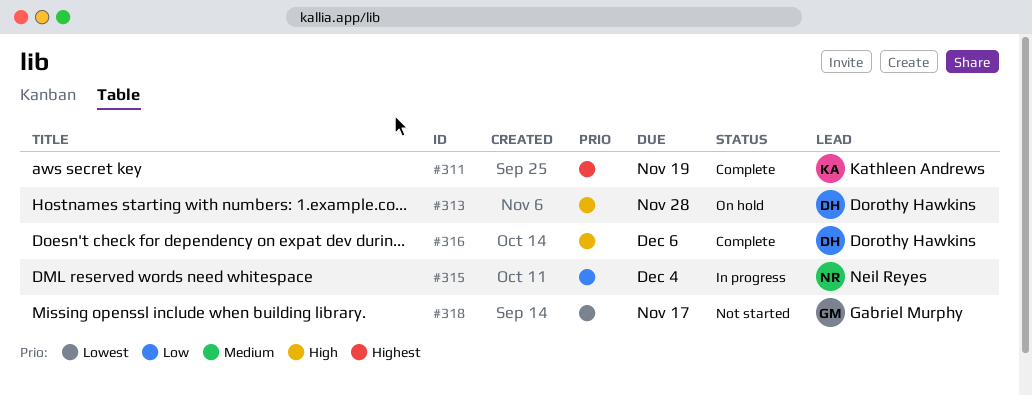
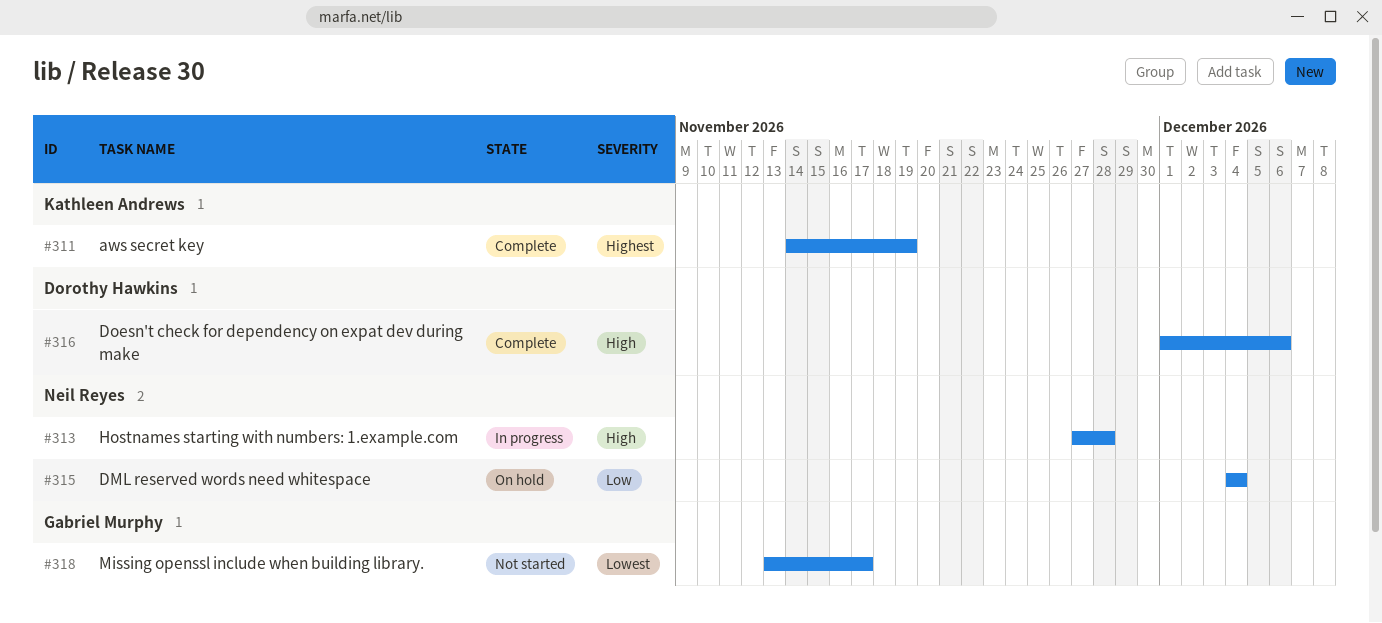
#313, status: On hold -> In progress
#313, owner: Dorothy Hawkins -> Neil Reyes
#315, status: In progress -> On hold

